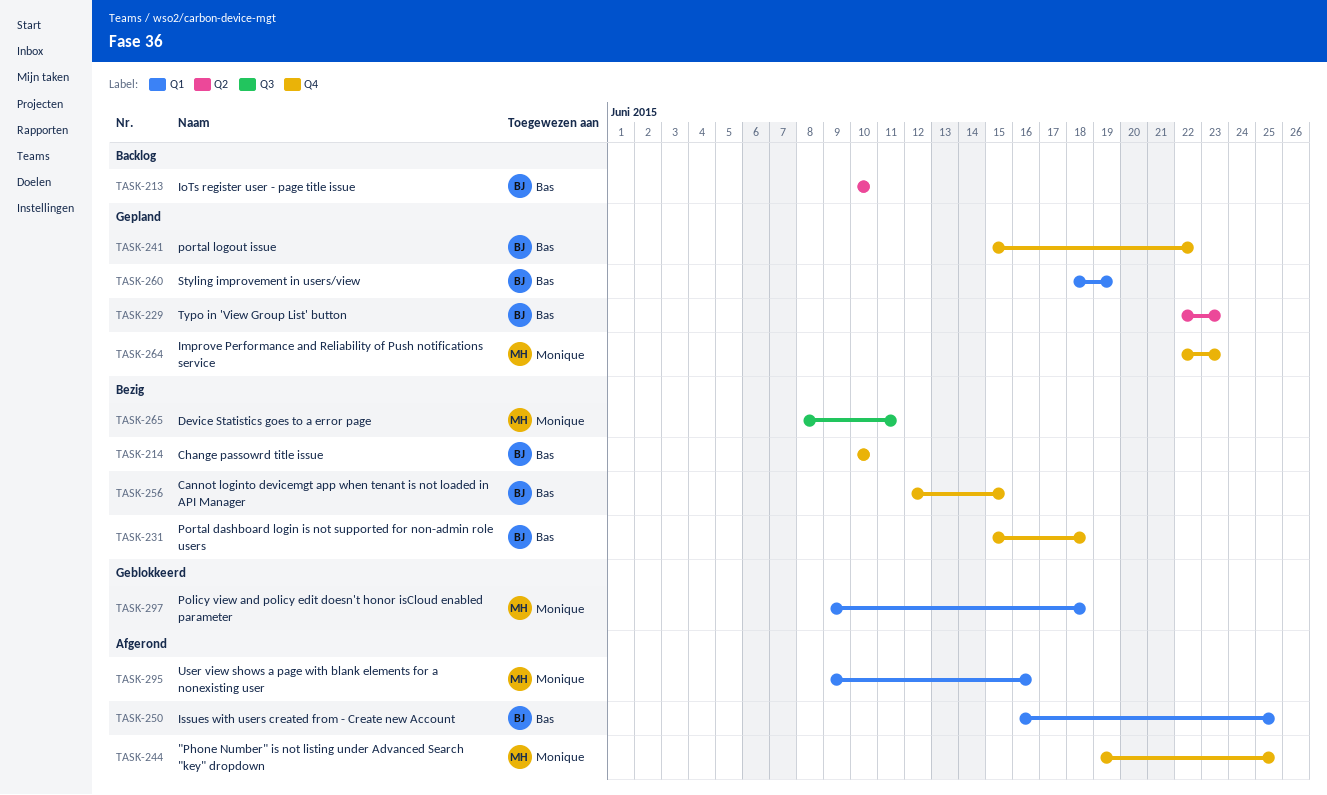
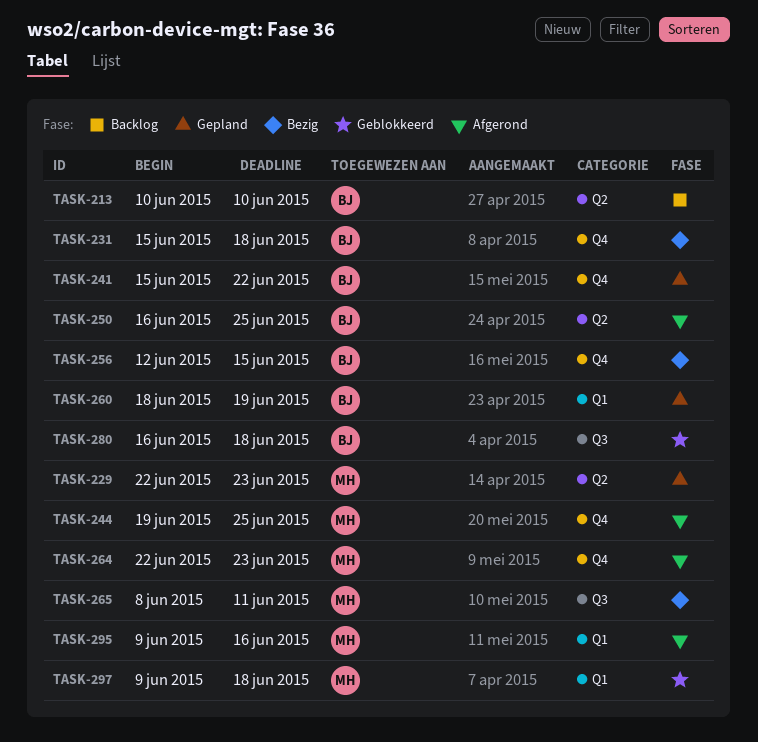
TASK-214: present -> none
TASK-229, owner: Bas -> Monique
TASK-250, label: Q1 -> Q2
TASK-264, status: Gepland -> Afgerond
TASK-280: none -> present

